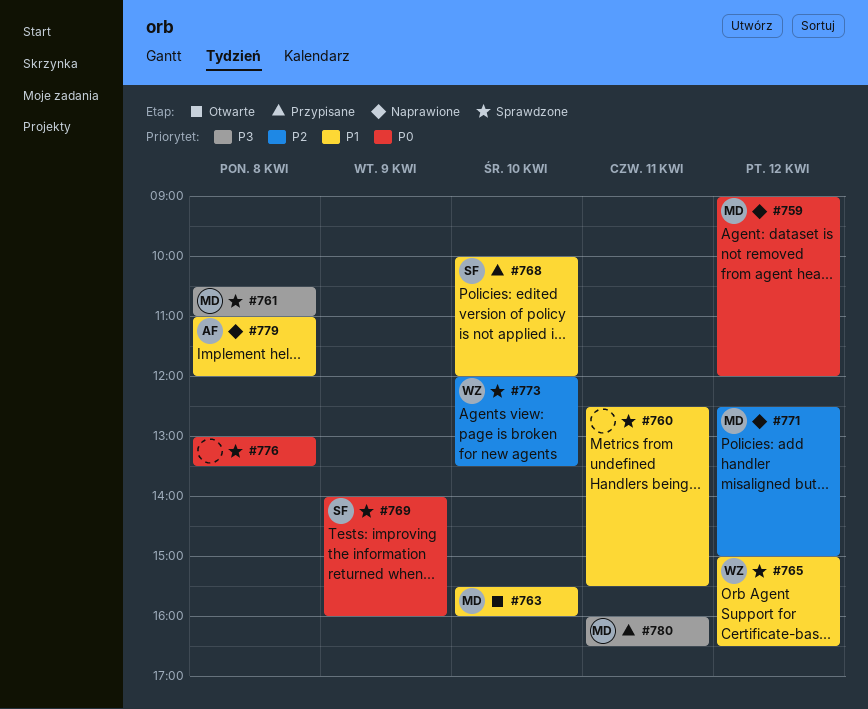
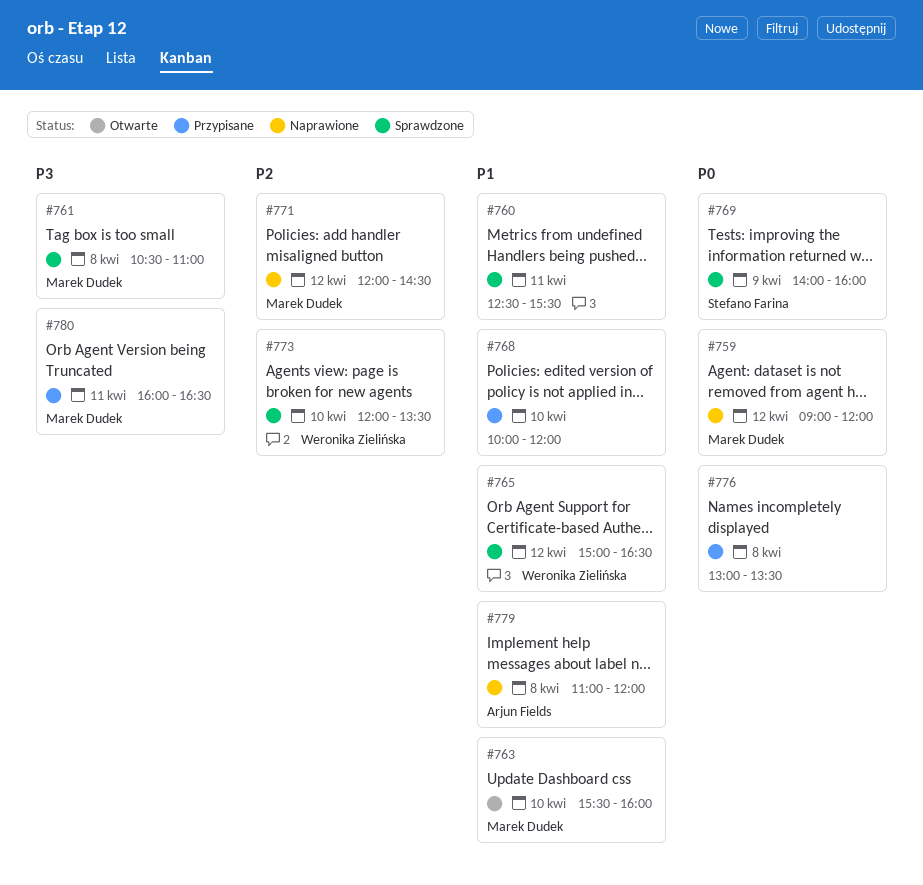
#768, owner: Stefano Farina -> none
#771, begins: 12:30 -> 12:00
#771, ends: 15:00 -> 14:30
#776, status: Sprawdzone -> Przypisane

